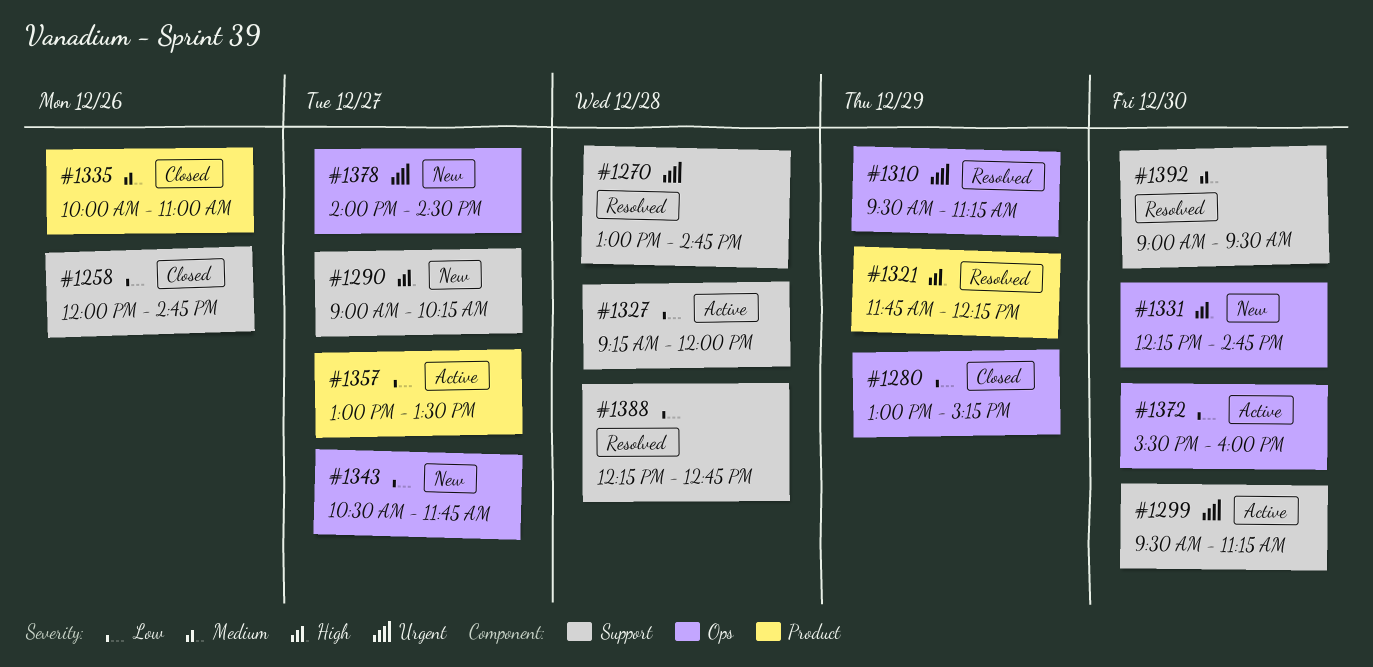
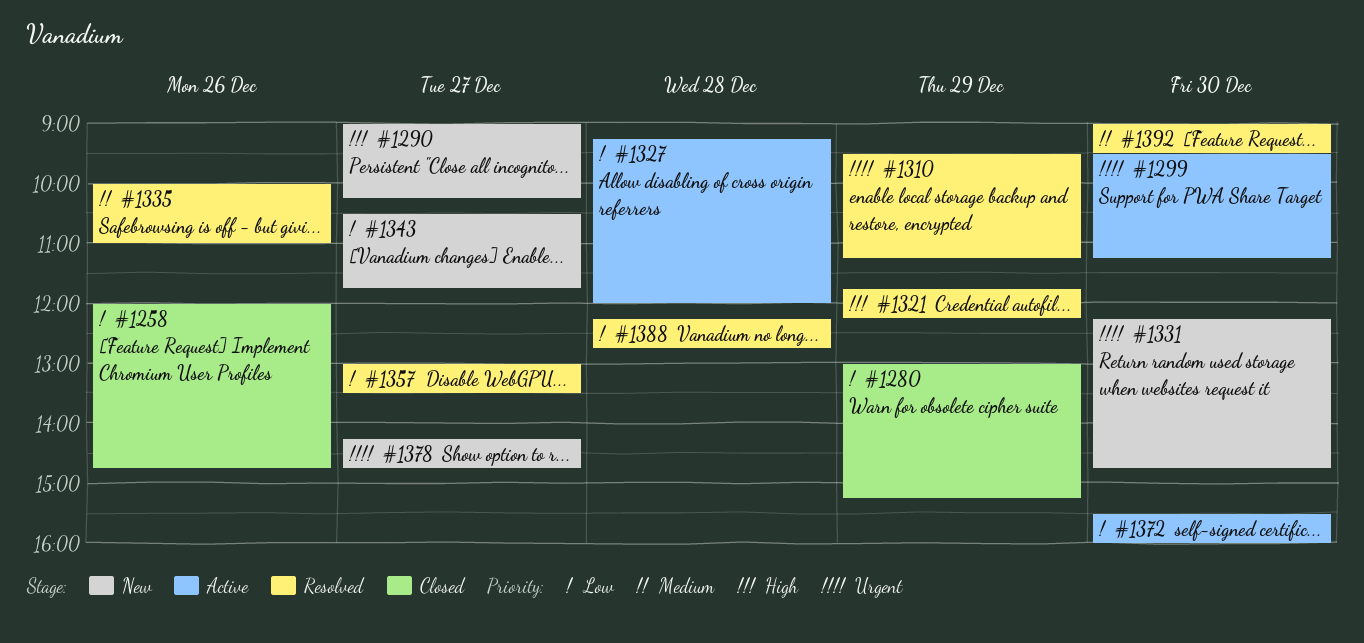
#1270: present -> none
#1331, priority: High -> Urgent
#1335, status: Closed -> Resolved
#1357, status: Active -> Resolved
#1378, begins: 14:00 -> 14:15
#1378, ends: 14:30 -> 14:45

